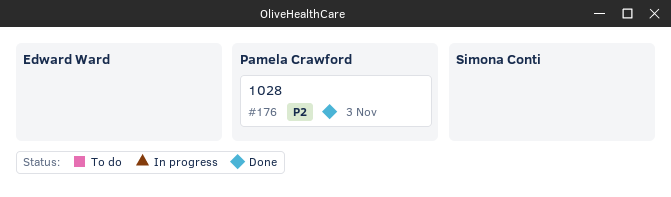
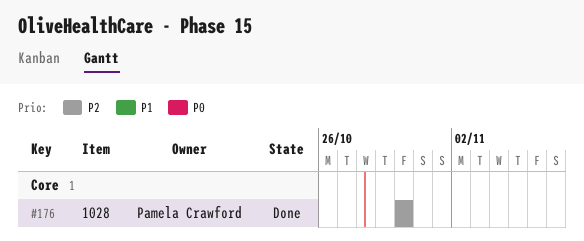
#176, due: Nov 3 -> Oct 30

